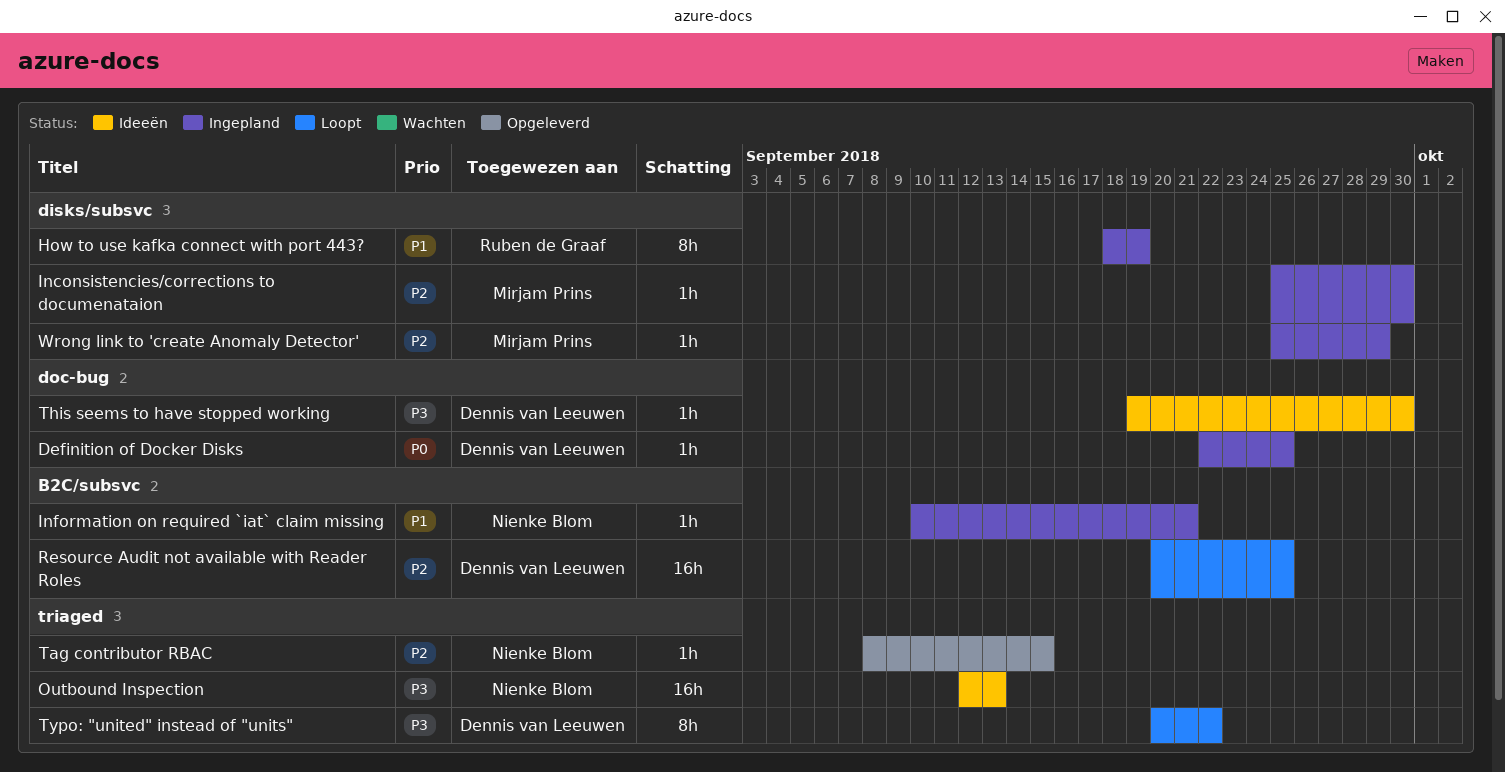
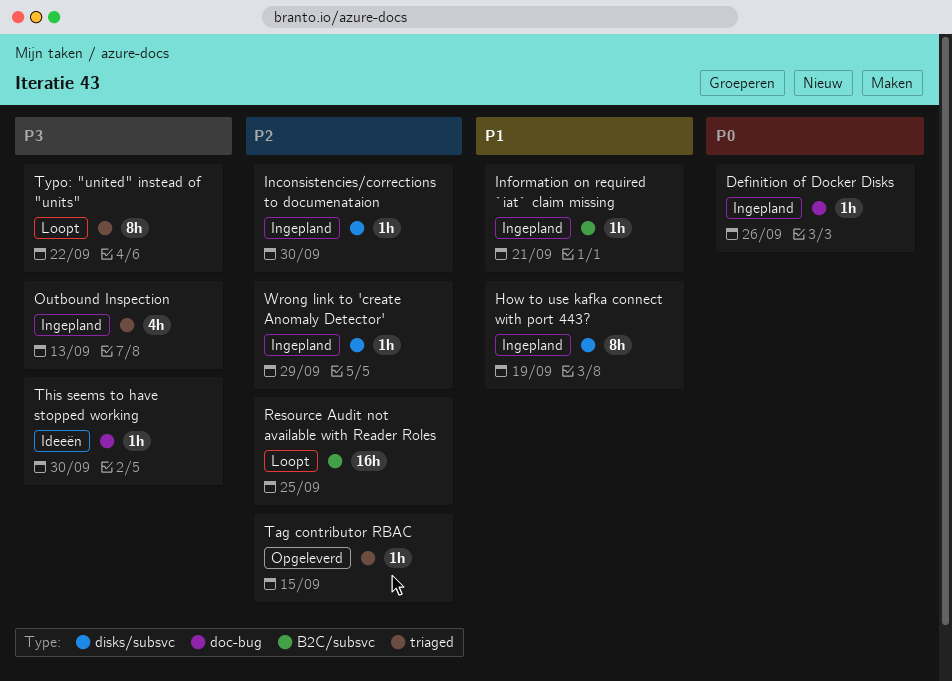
Definition of Docker Disks, due: Sep 25 -> Sep 26
Outbound Inspection, status: Ideeën -> Ingepland
Outbound Inspection, estimate: 16h -> 4h

